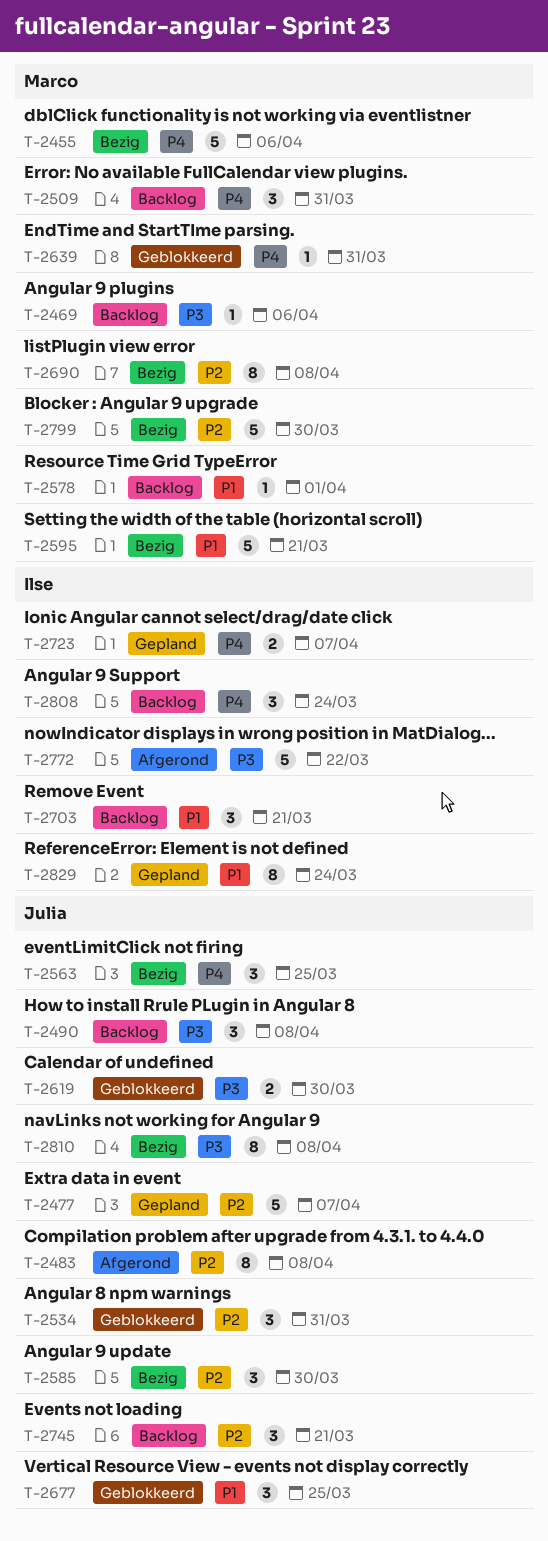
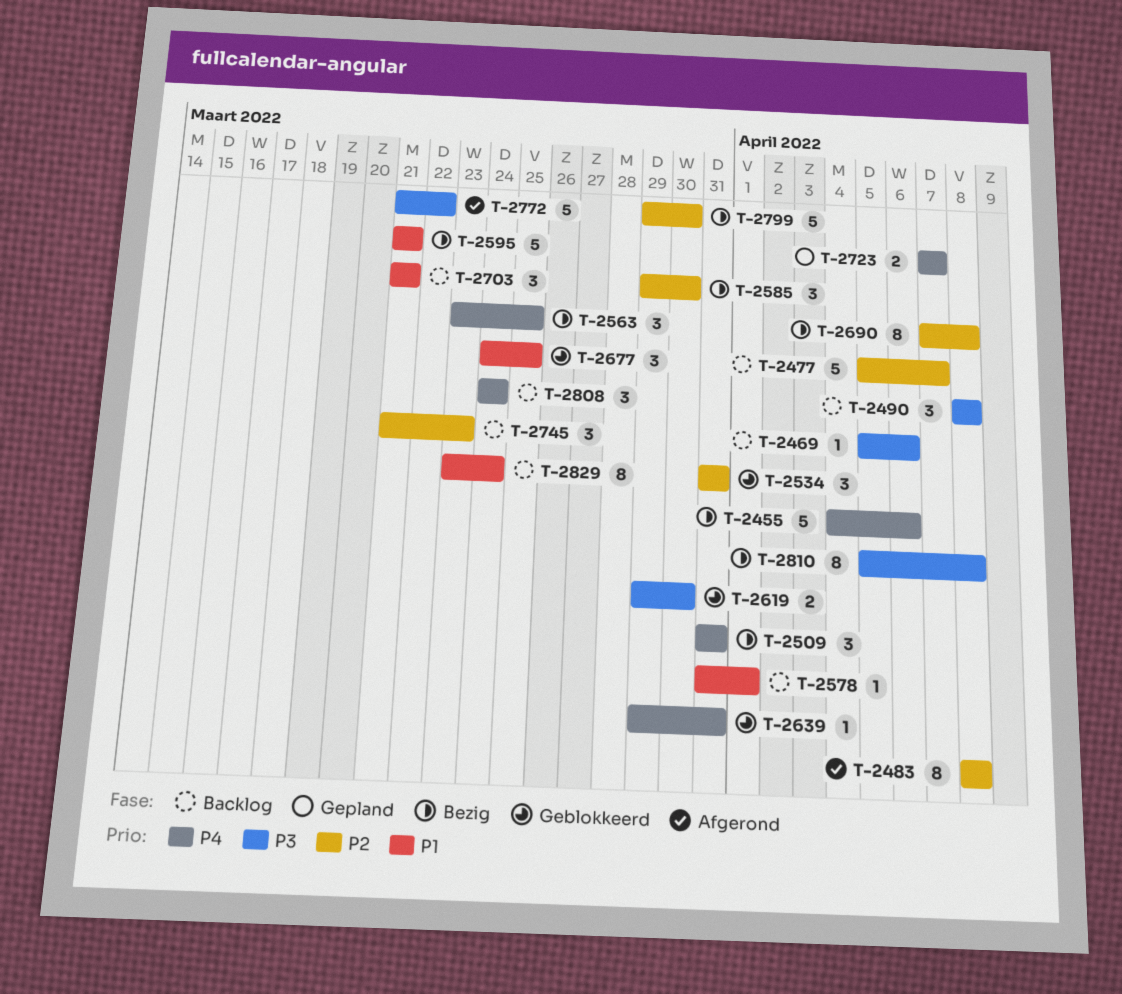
T-2477, status: Gepland -> Backlog
T-2509, status: Backlog -> Bezig
T-2745, due: Mar 21 -> Mar 23
T-2829, status: Gepland -> Backlog

